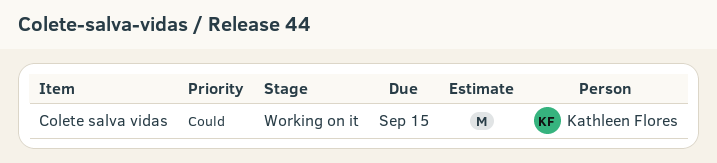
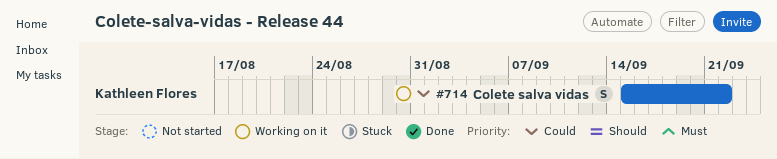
Colete salva vidas, estimate: M -> S
Colete salva vidas, due: Sep 15 -> Sep 22

